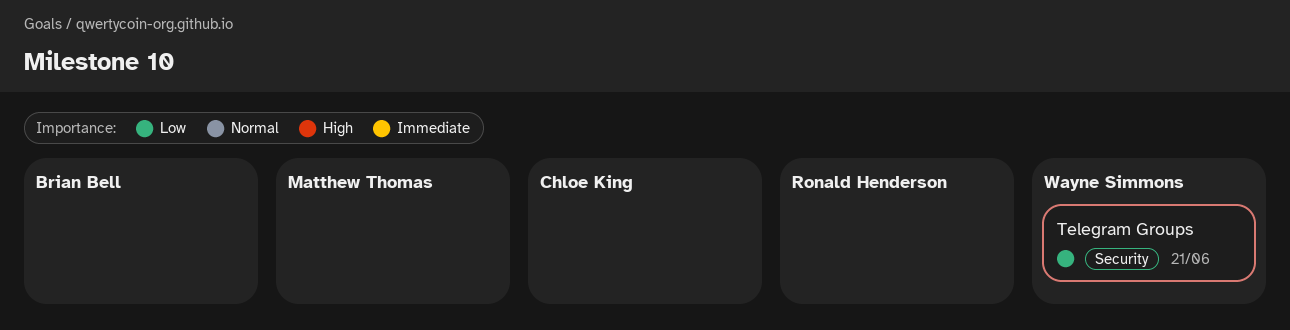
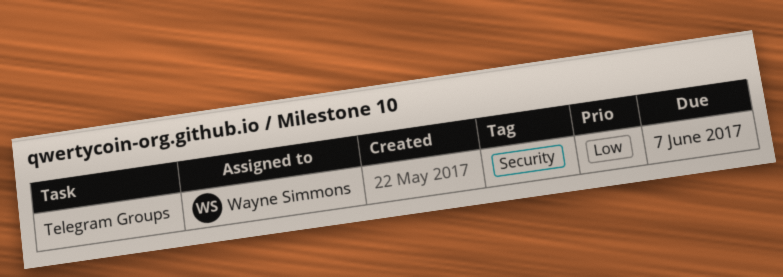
Telegram Groups, due: Jun 21 -> Jun 7

